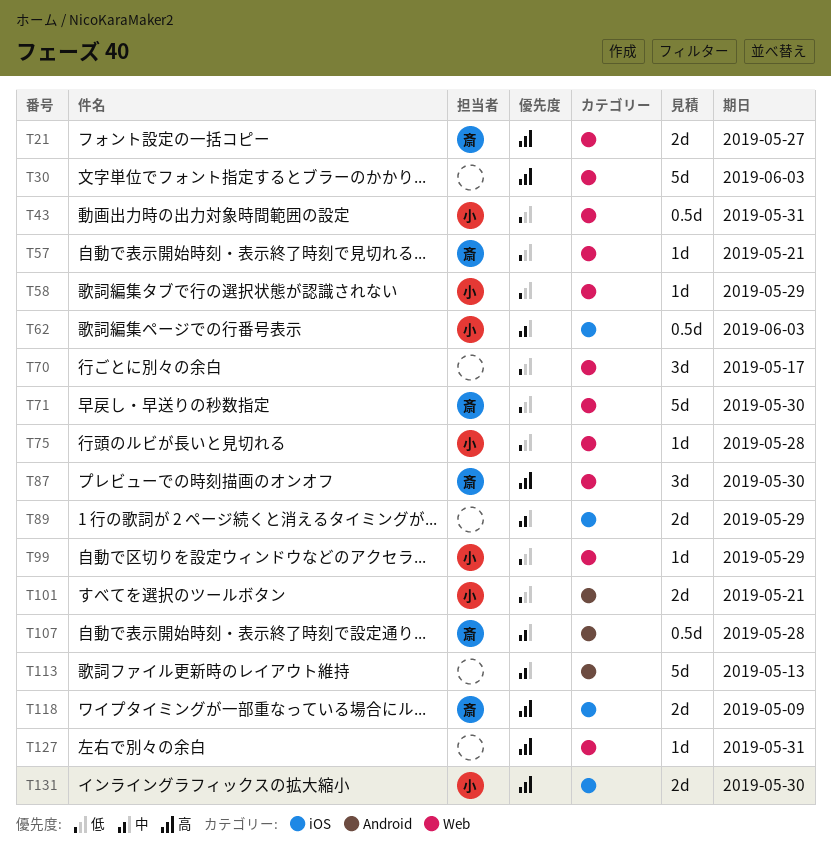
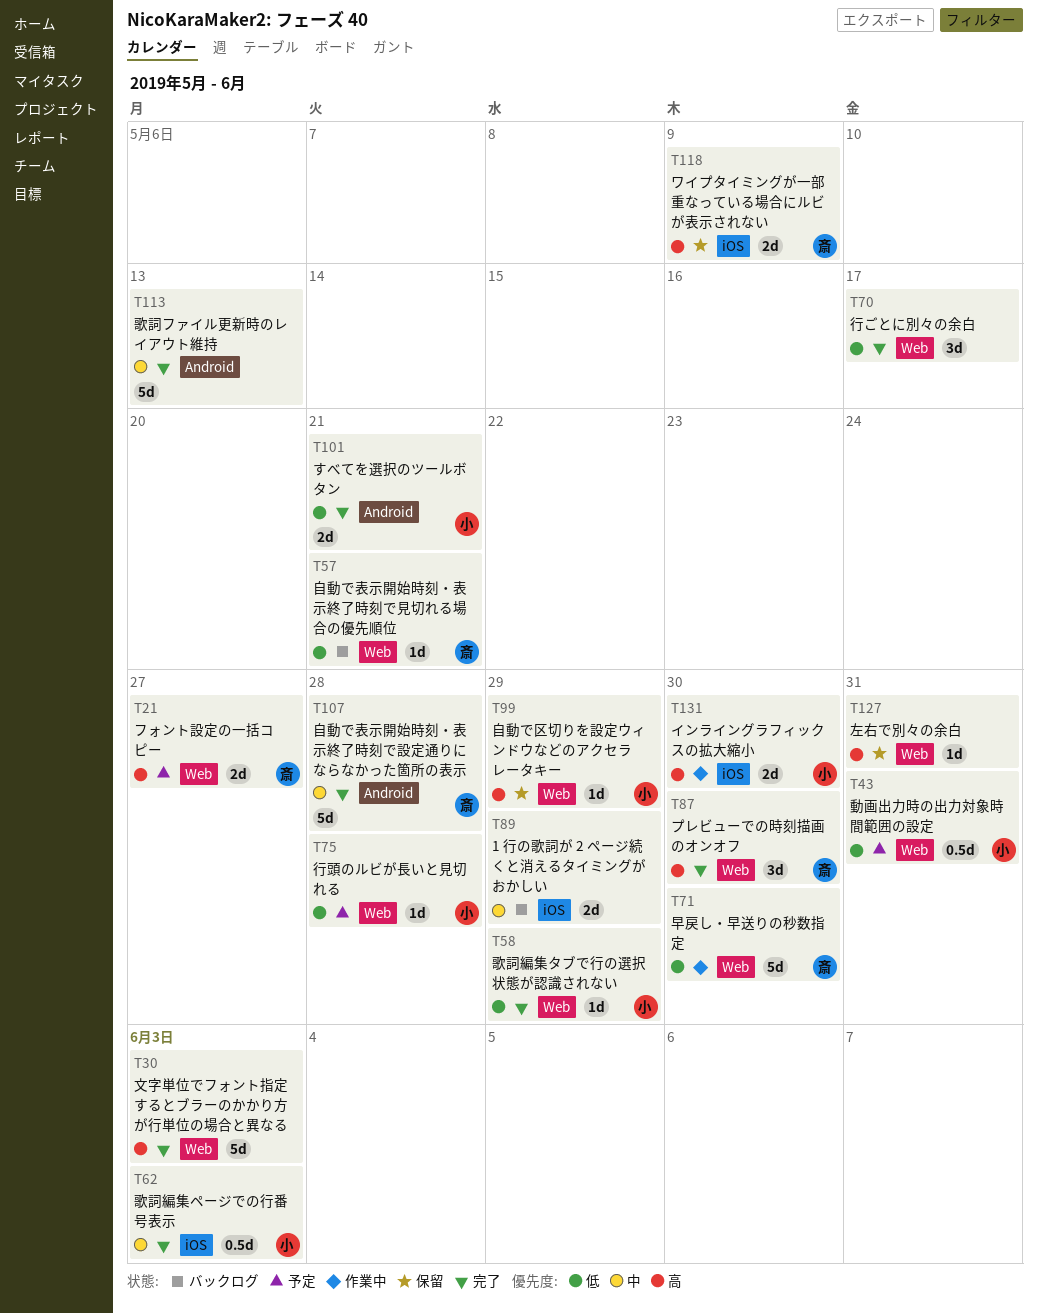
T99, priority: 低 -> 高
T107, estimate: 0.5d -> 5d

